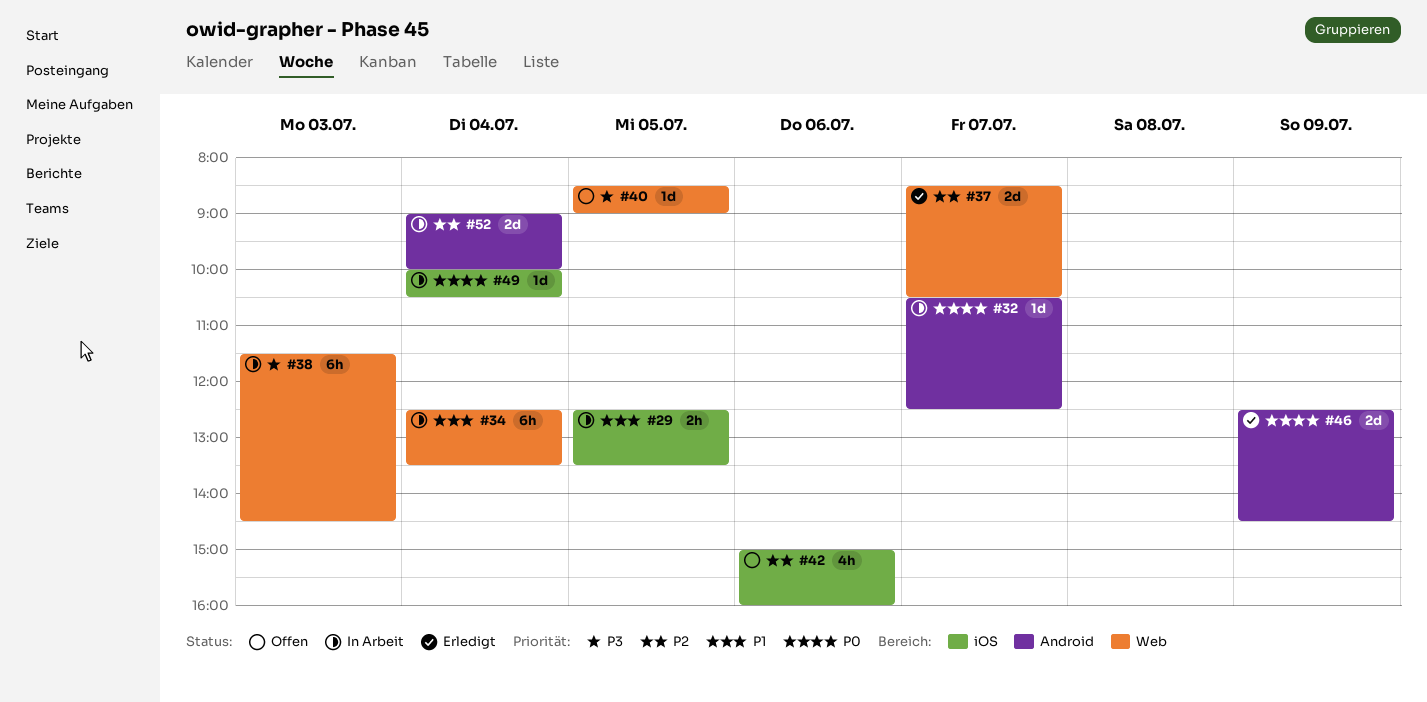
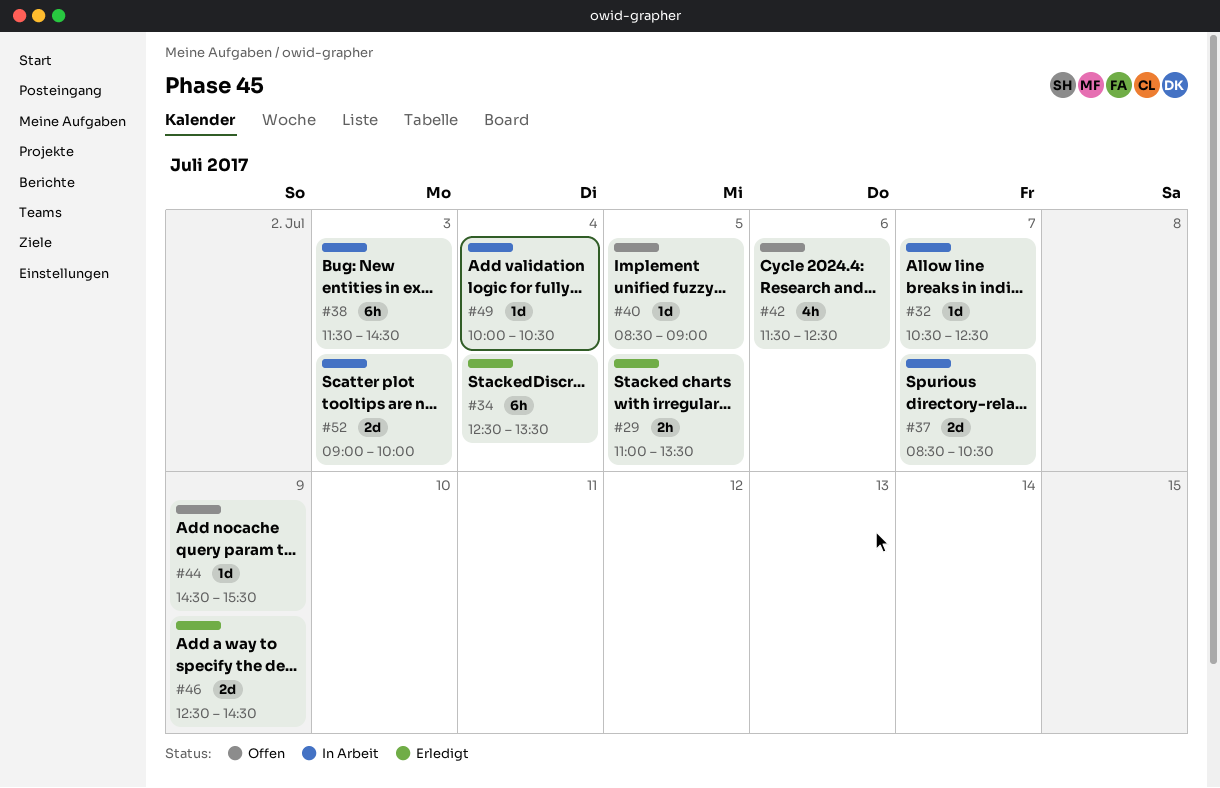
#29, status: In Arbeit -> Erledigt
#29, begins: 12:30 -> 11:00
#34, status: In Arbeit -> Erledigt
#37, status: Erledigt -> In Arbeit
#42, begins: 15:00 -> 11:30
#42, ends: 16:00 -> 12:30
#44: none -> present
#52, day: Jul 4 -> Jul 3

